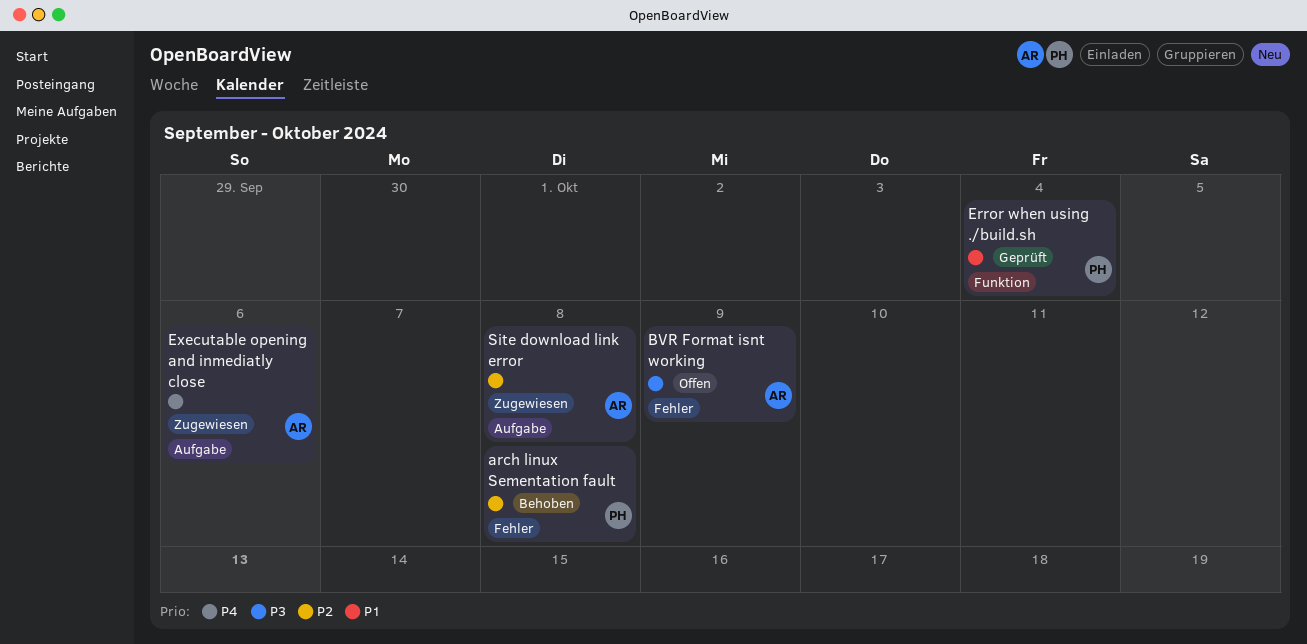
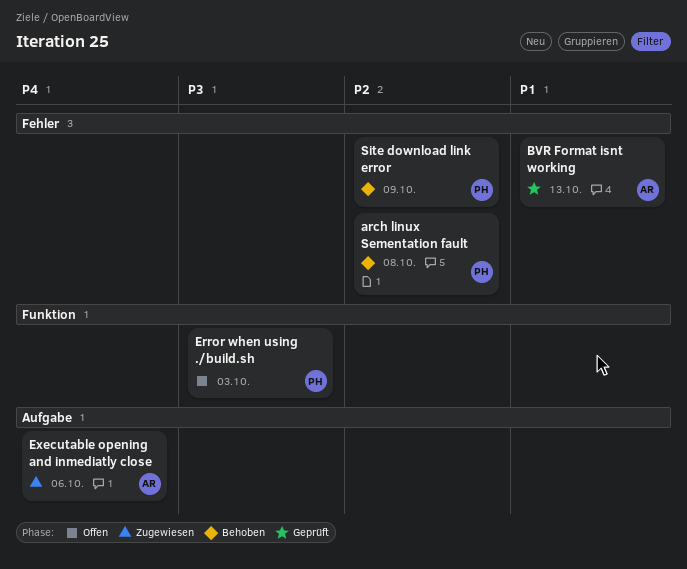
BVR Format isnt working, status: Offen -> Geprüft
BVR Format isnt working, priority: P3 -> P1
BVR Format isnt working, due: Oct 9 -> Oct 13
Error when using ./build.sh, status: Geprüft -> Offen
Error when using ./build.sh, priority: P1 -> P3
Error when using ./build.sh, due: Oct 4 -> Oct 3
Site download link error, status: Zugewiesen -> Behoben
Site download link error, owner: AR -> PH
Site download link error, label: Aufgabe -> Fehler
Site download link error, due: Oct 8 -> Oct 9

